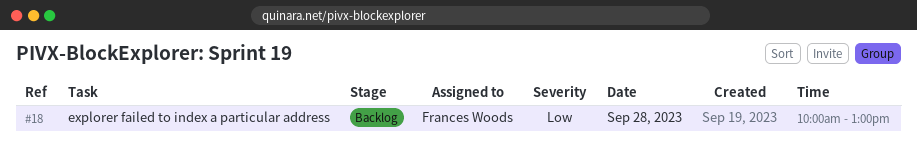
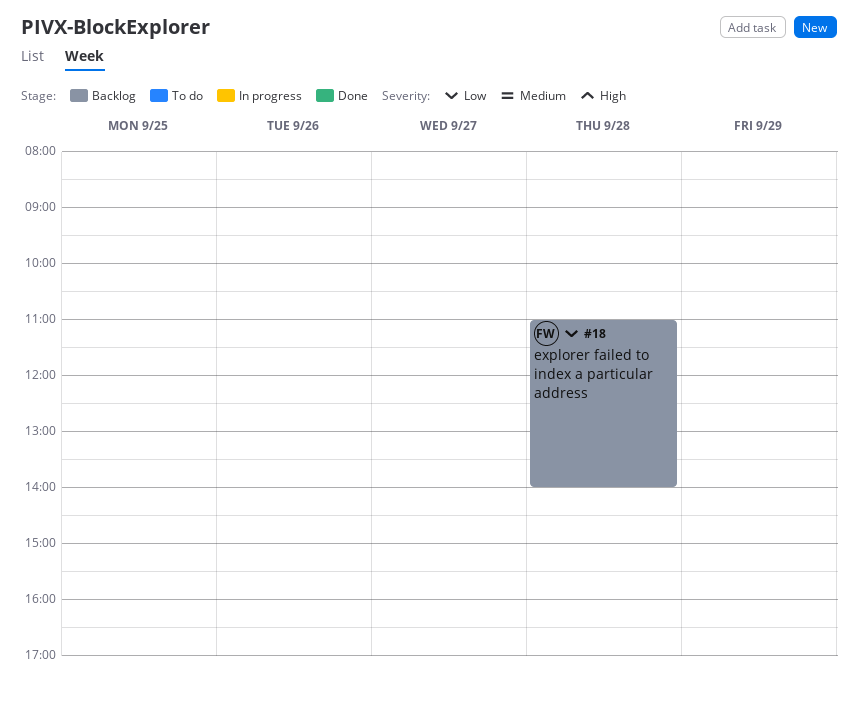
#18, begins: 10:00 -> 11:00
#18, ends: 13:00 -> 14:00

